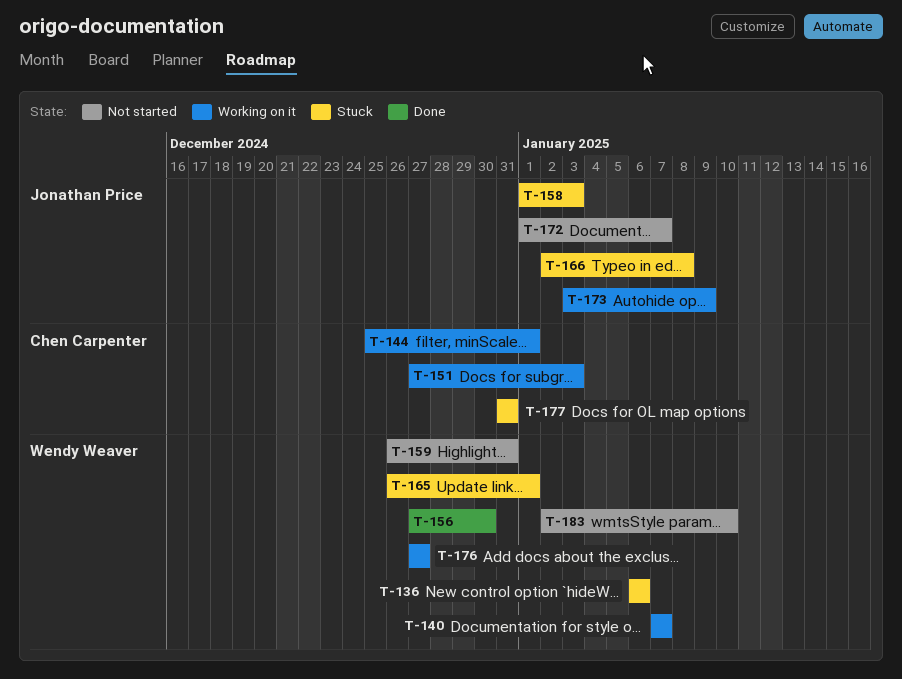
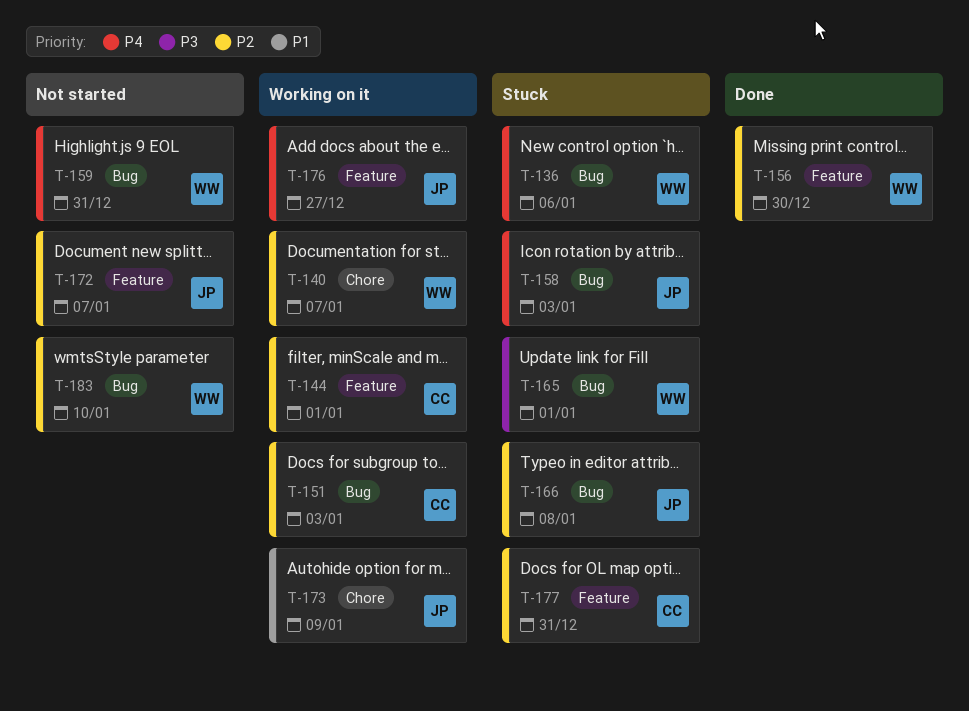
T-176, owner: Wendy Weaver -> Jonathan Price

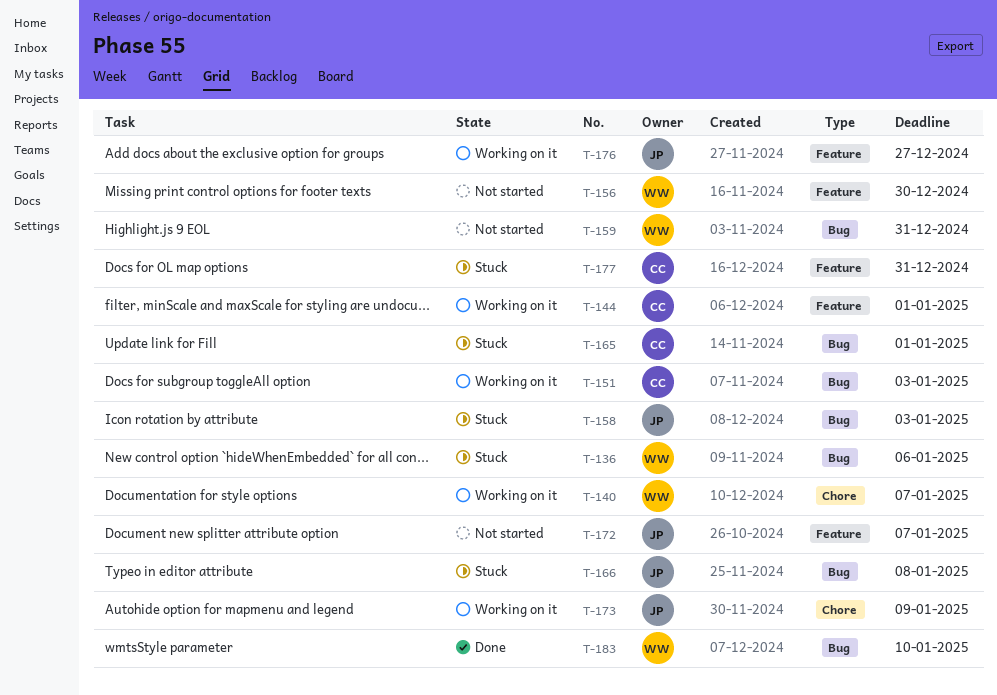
T-156, status: Done -> Not started
T-165, owner: WW -> CC
T-183, status: Not started -> Done

